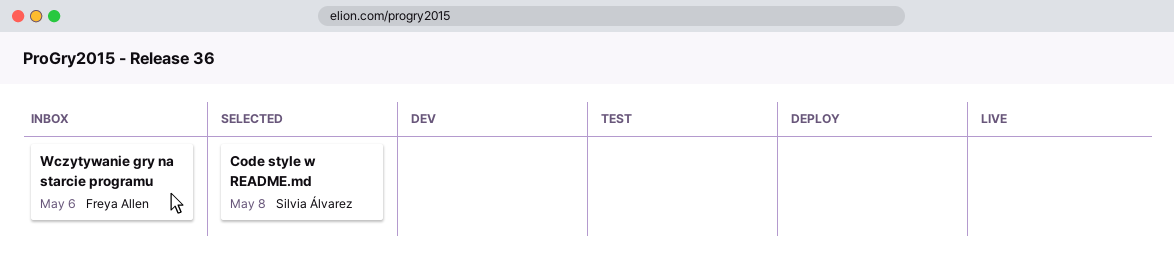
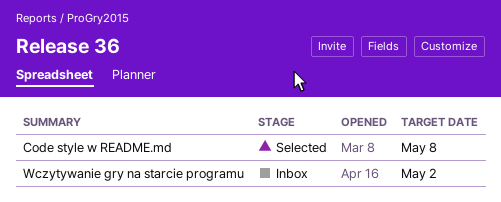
Wczytywanie gry na starcie programu, due: May 6 -> May 2

